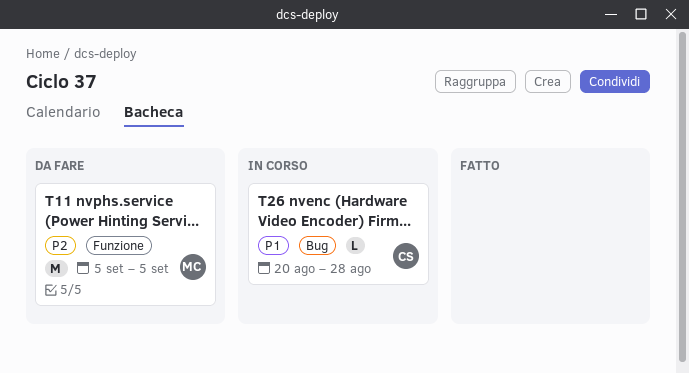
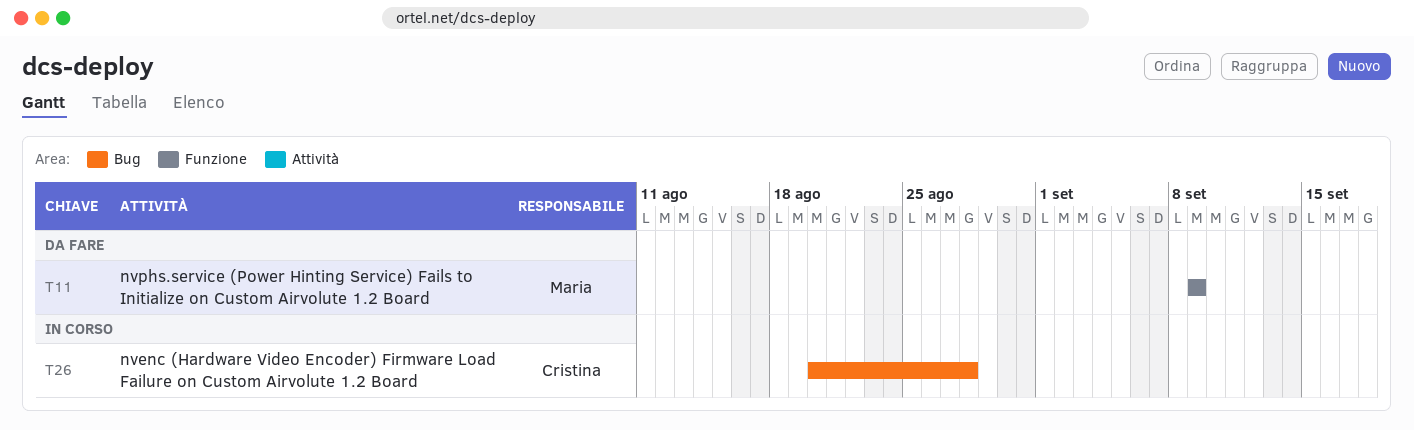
T11, start: Sep 5 -> Sep 9
T11, due: Sep 5 -> Sep 9

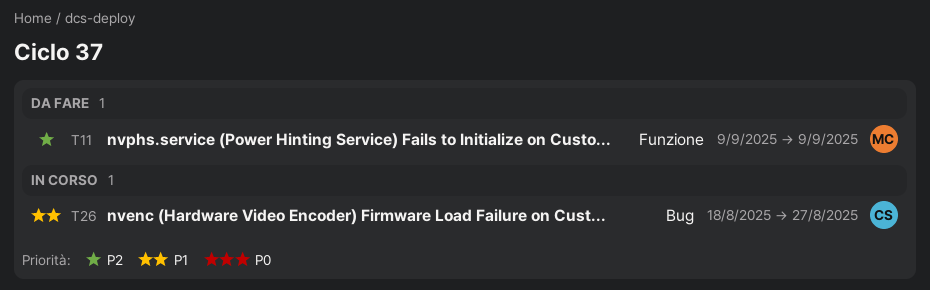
T26, start: Aug 20 -> Aug 18
T26, due: Aug 28 -> Aug 27

